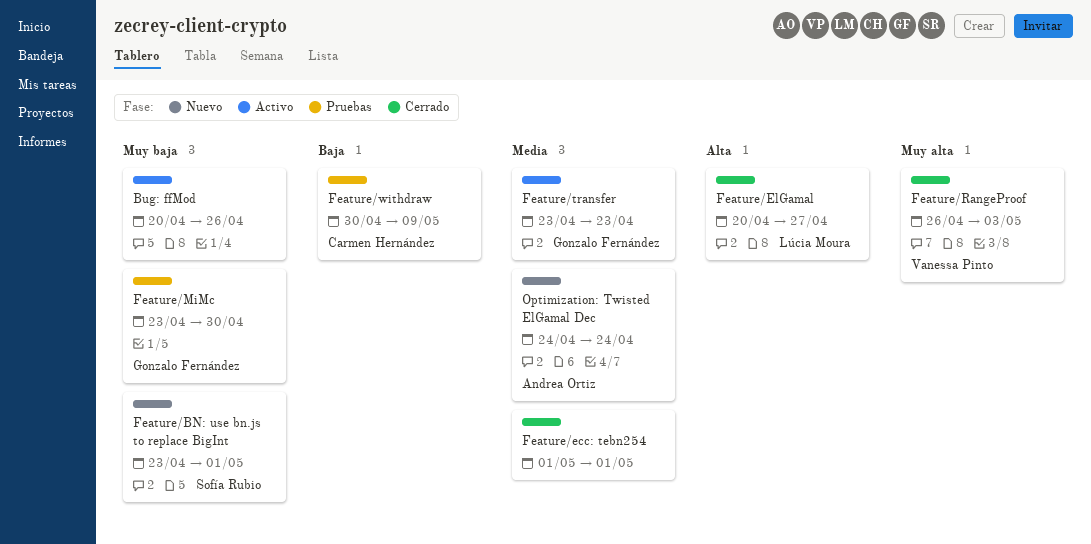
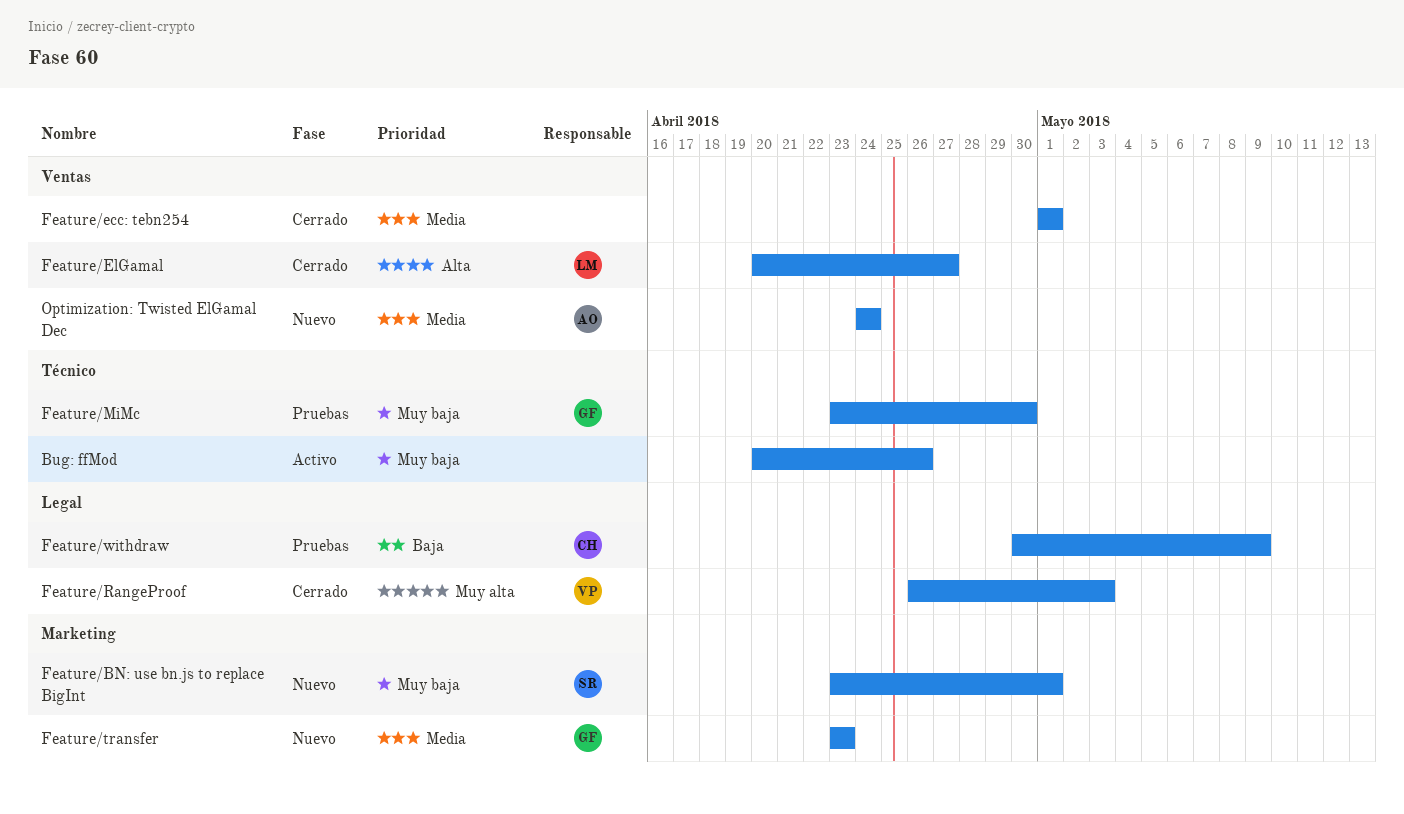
Feature/transfer, status: Activo -> Nuevo

